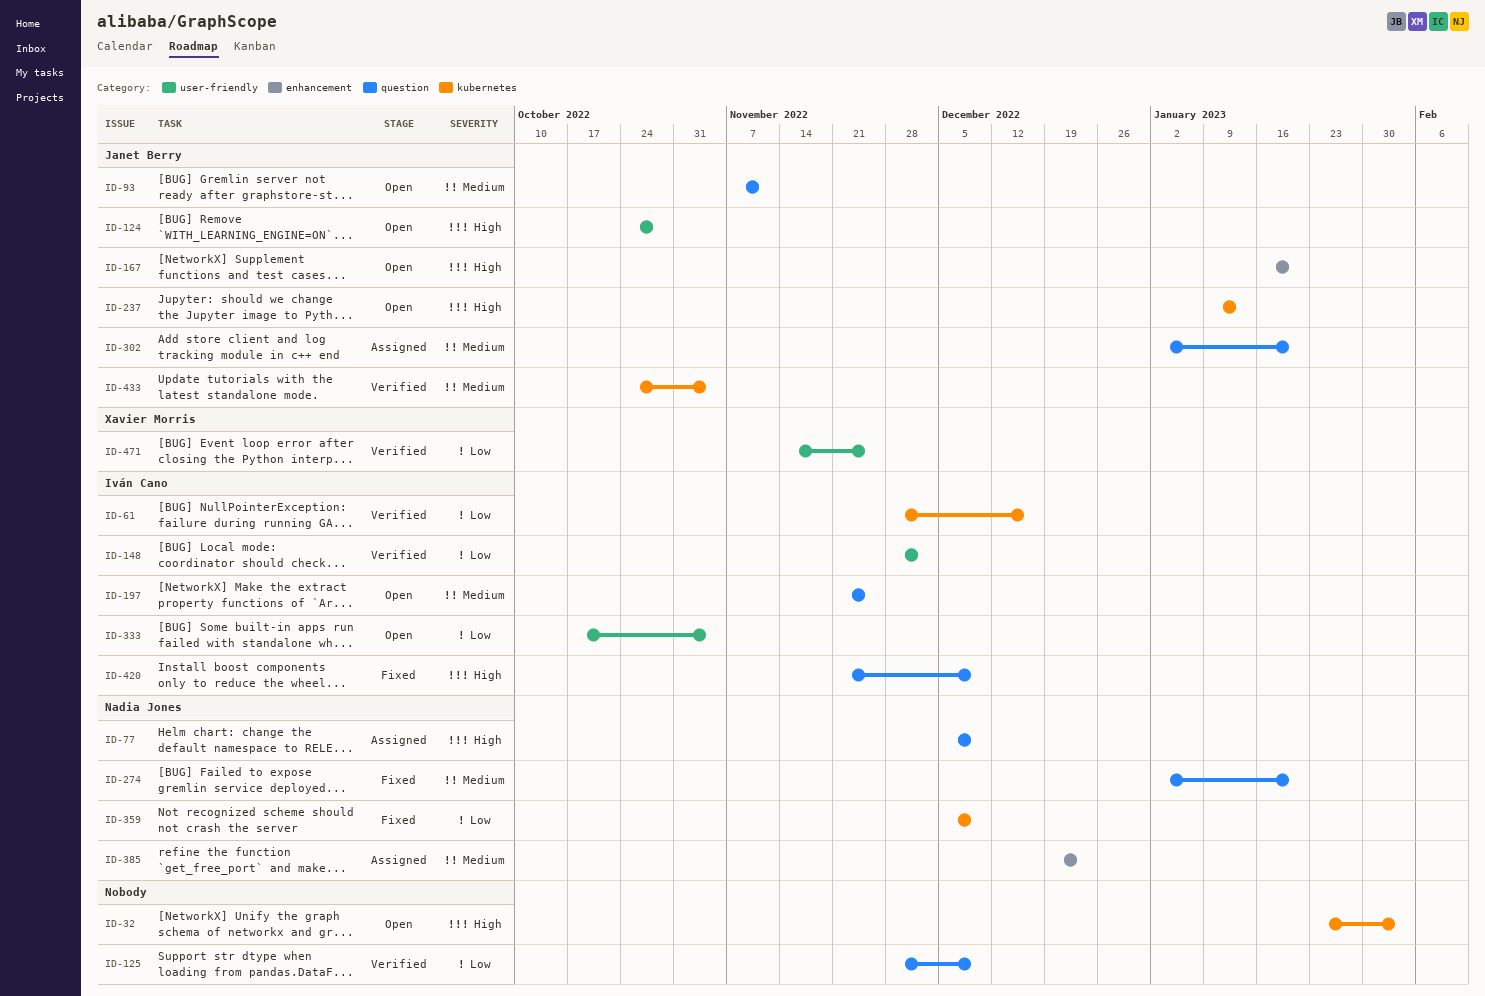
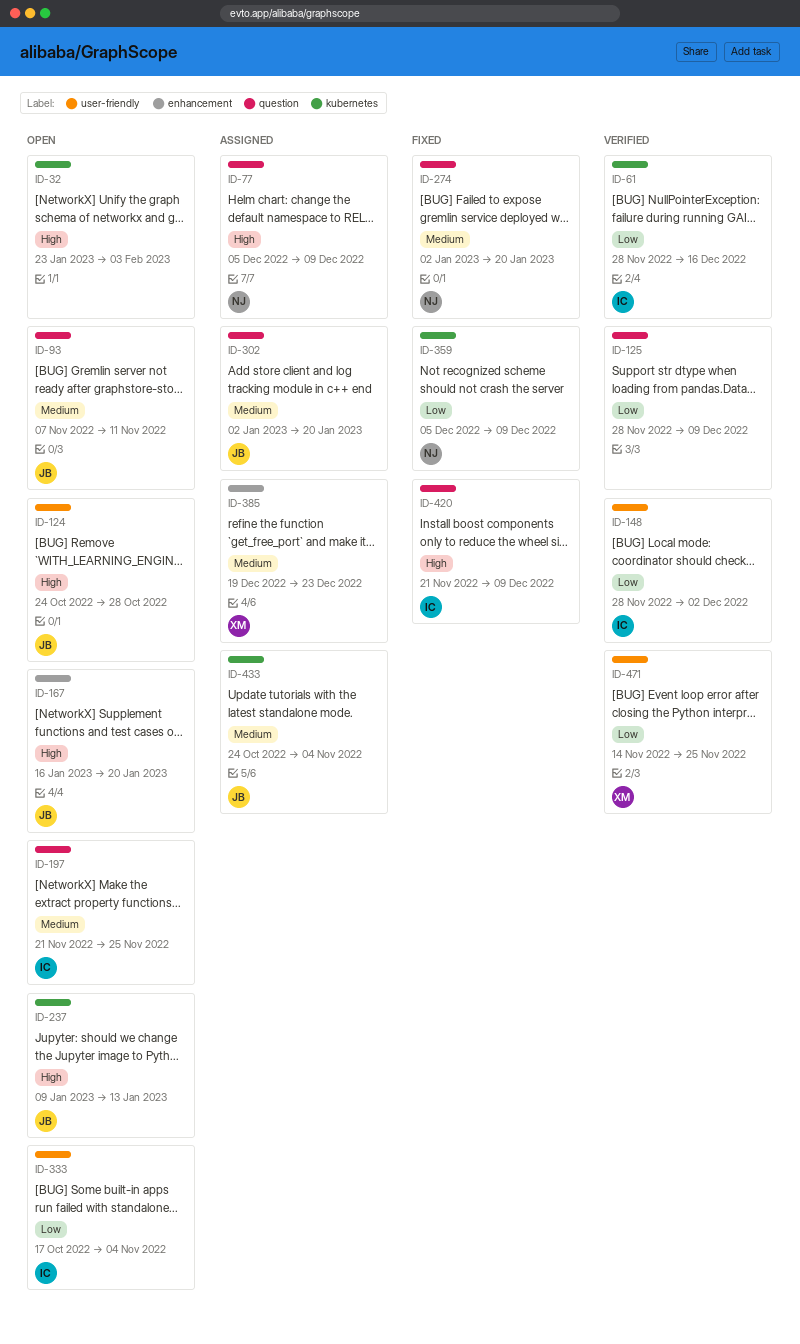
ID-385, owner: Nadia Jones -> Xavier Morris
ID-433, status: Verified -> Assigned

